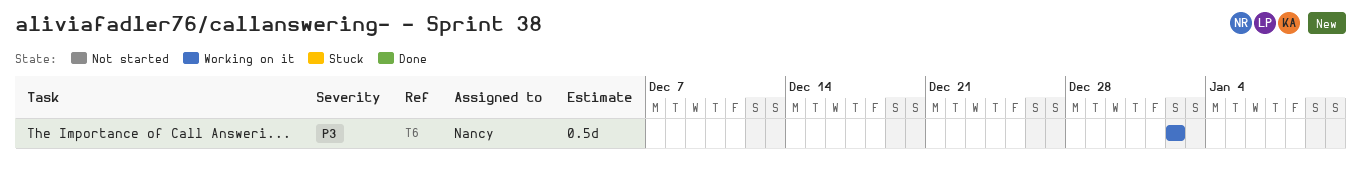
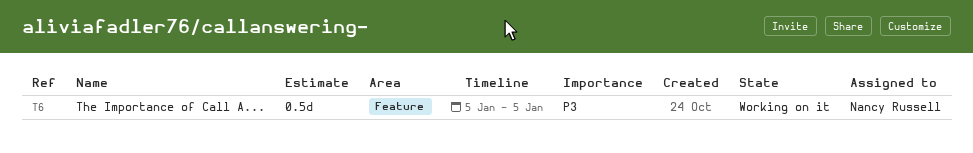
T6, start: Jan 2 -> Jan 5
T6, due: Jan 2 -> Jan 5

